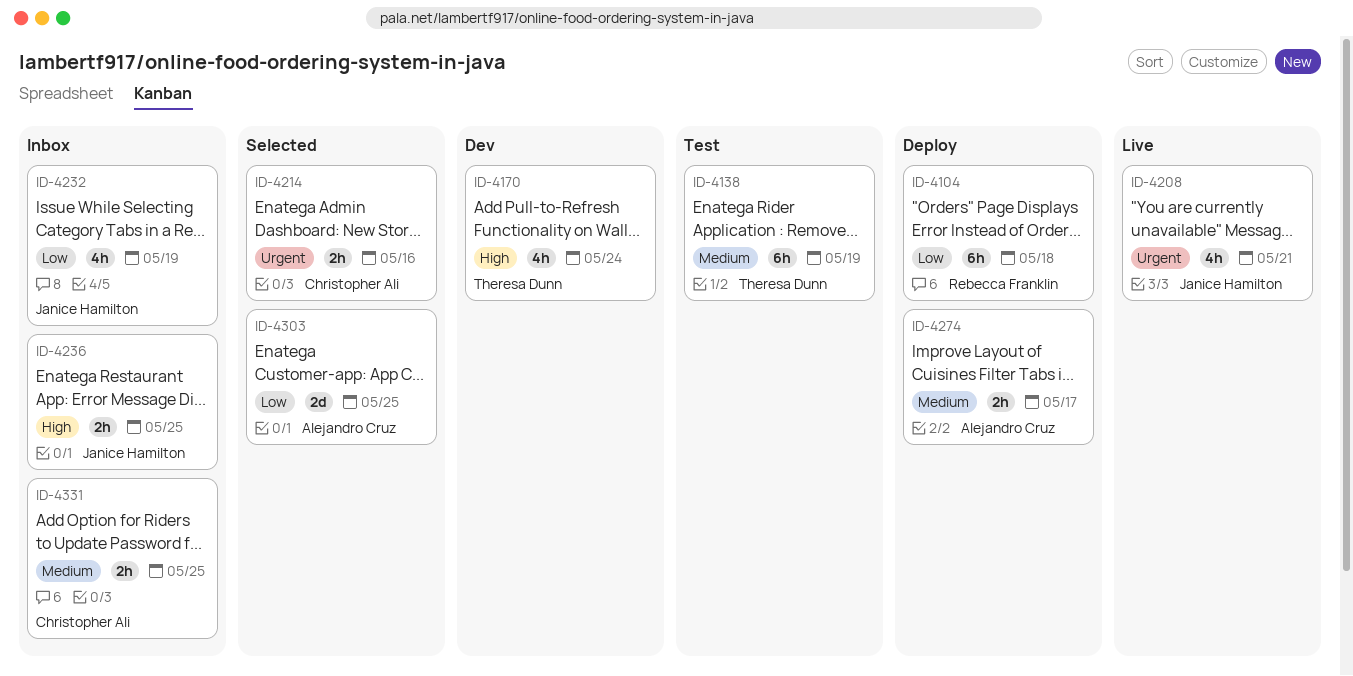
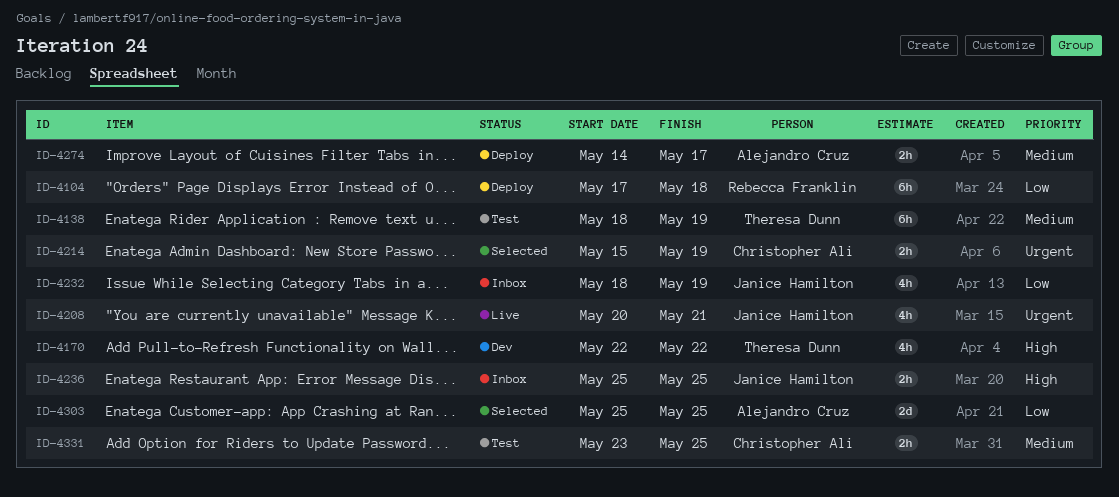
ID-4170, due: May 24 -> May 22
ID-4214, due: May 16 -> May 19
ID-4331, status: Inbox -> Test

